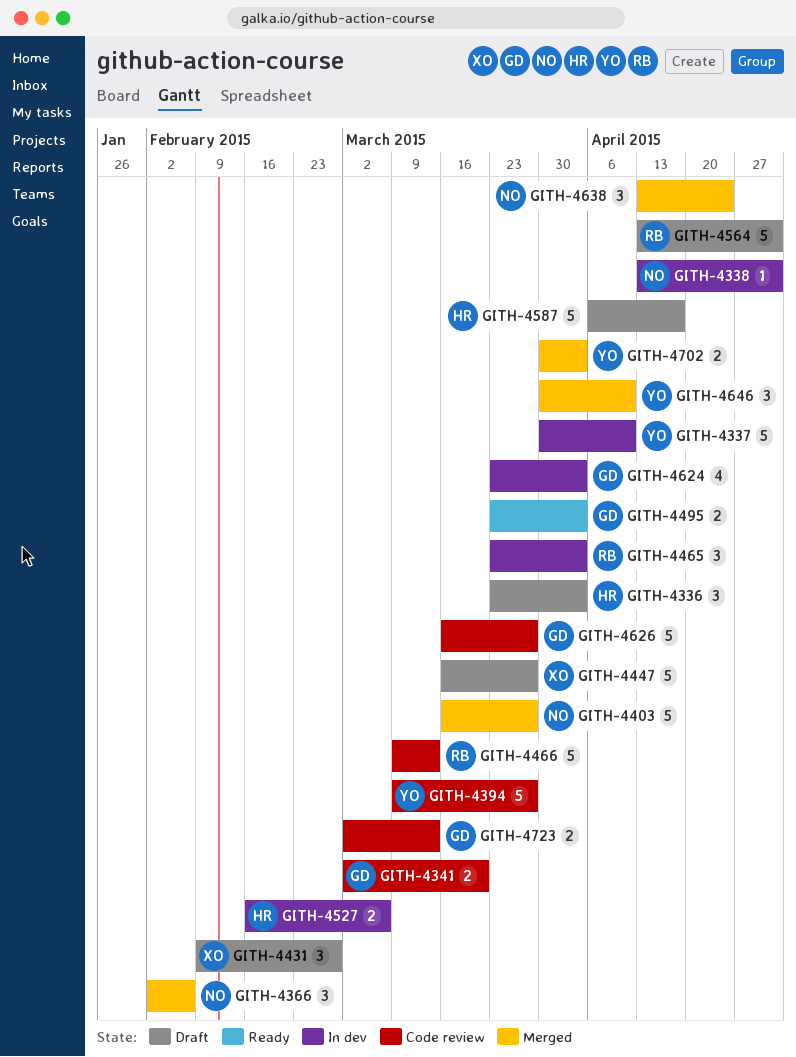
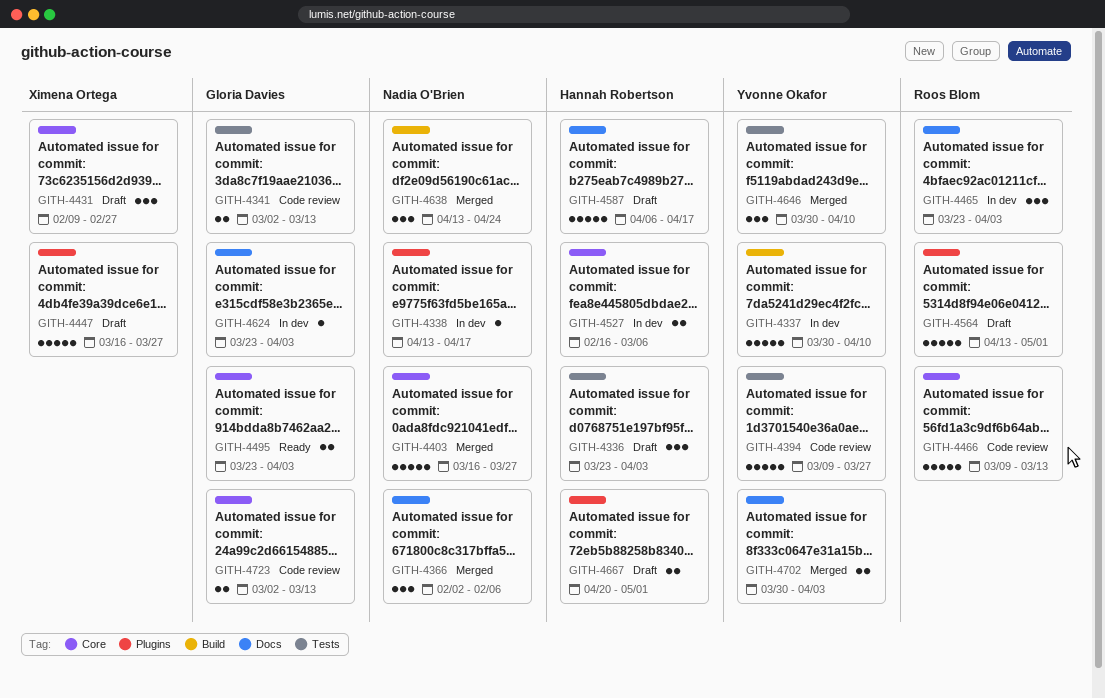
GITH-4338, due: May 1 -> Apr 17
GITH-4341, due: Mar 20 -> Mar 13
GITH-4624, estimate: 4 -> 1
GITH-4626: present -> none
GITH-4667: none -> present

